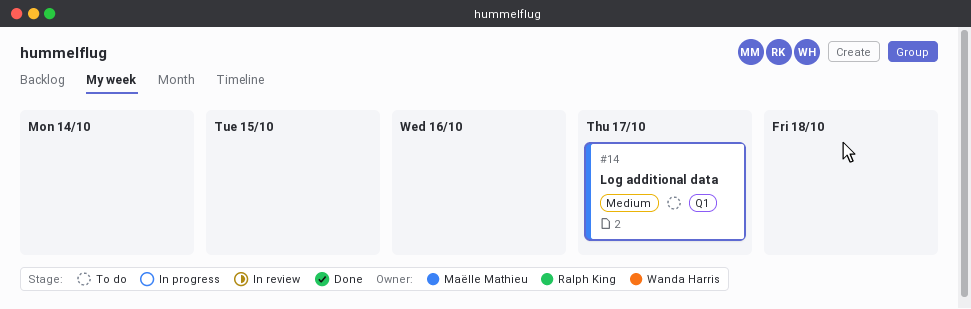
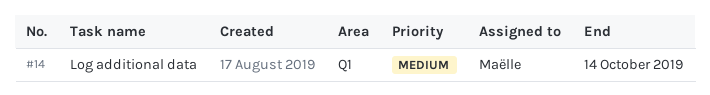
#14, due: Oct 17 -> Oct 14

